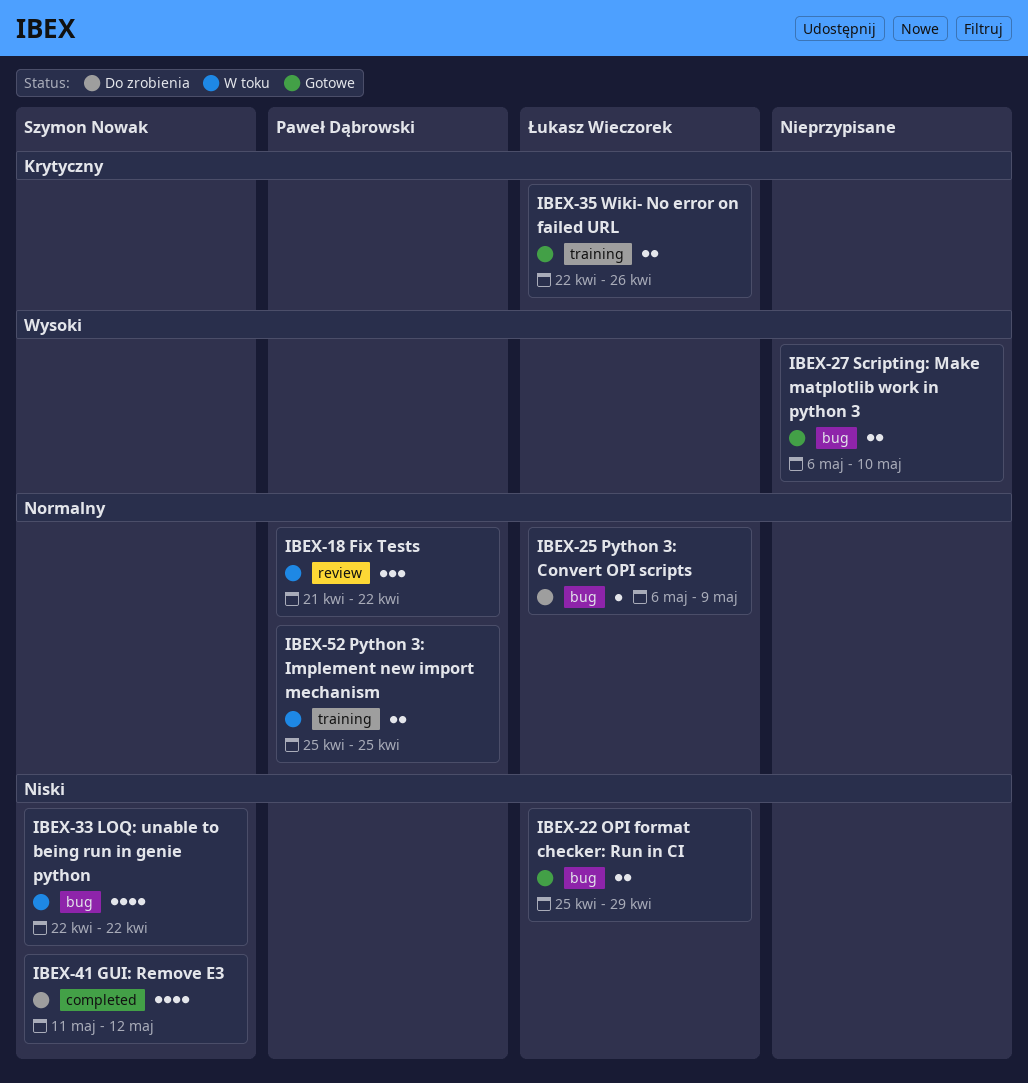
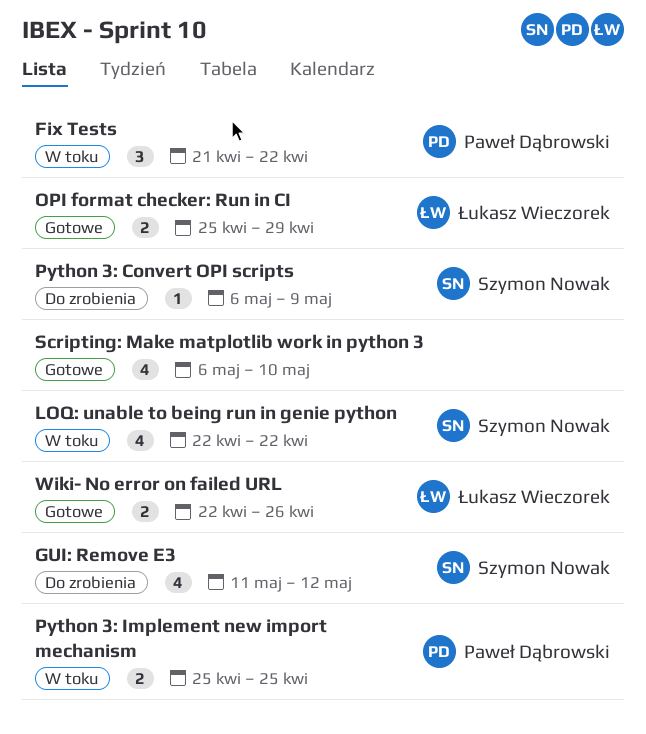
Python 3: Convert OPI scripts, owner: Łukasz Wieczorek -> Szymon Nowak
Scripting: Make matplotlib work in python 3, estimate: 2 -> 4

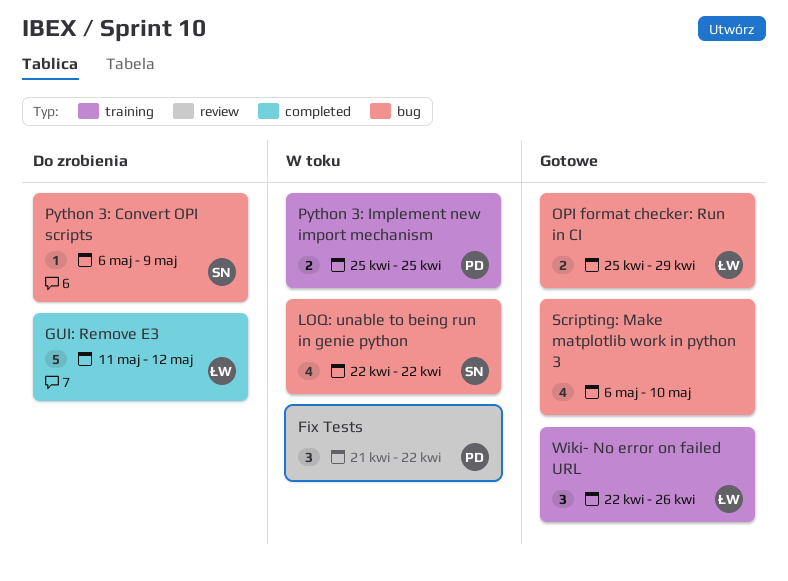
GUI: Remove E3, owner: Szymon Nowak -> Łukasz Wieczorek
GUI: Remove E3, estimate: 4 -> 5
Wiki- No error on failed URL, estimate: 2 -> 3

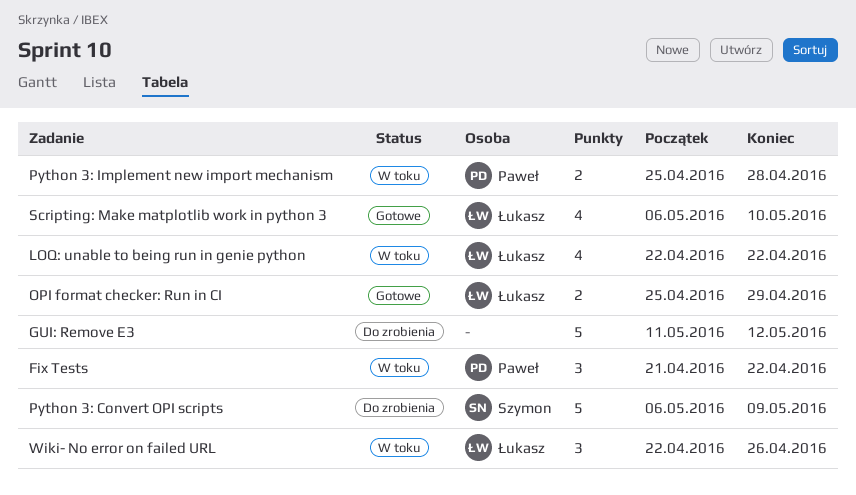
GUI: Remove E3, owner: Łukasz -> none
LOQ: unable to being run in genie python, owner: Szymon -> Łukasz
Python 3: Convert OPI scripts, estimate: 1 -> 5
Python 3: Implement new import mechanism, due: Apr 25 -> Apr 28
Scripting: Make matplotlib work in python 3, owner: none -> Łukasz
Wiki- No error on failed URL, status: Gotowe -> W toku

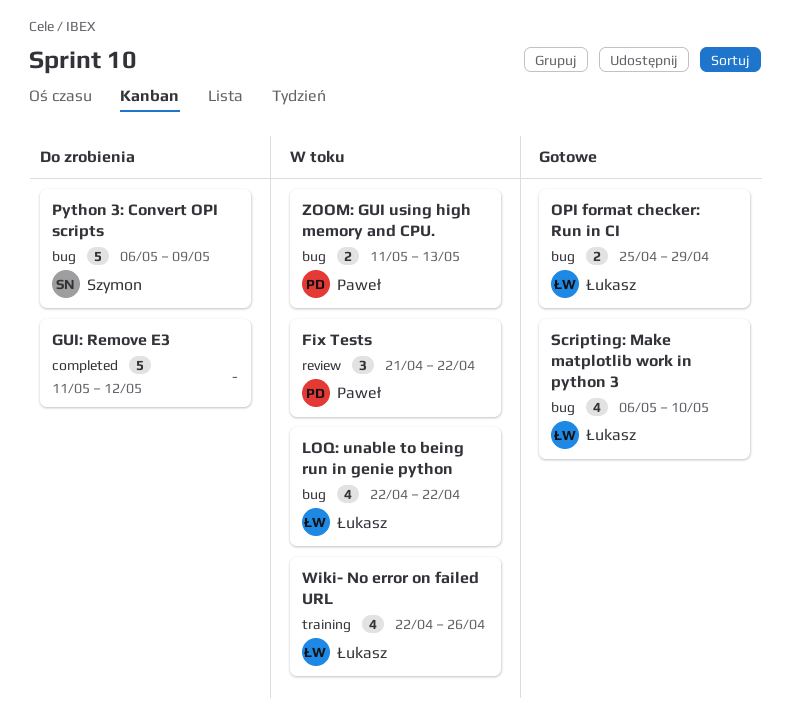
Python 3: Implement new import mechanism: present -> none
Wiki- No error on failed URL, estimate: 3 -> 4
ZOOM: GUI using high memory and CPU.: none -> present

